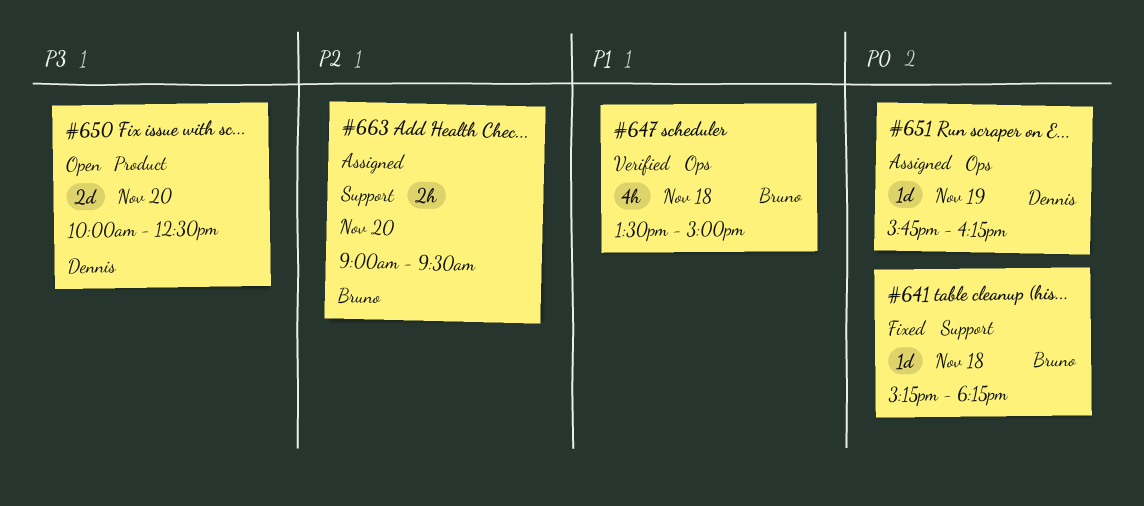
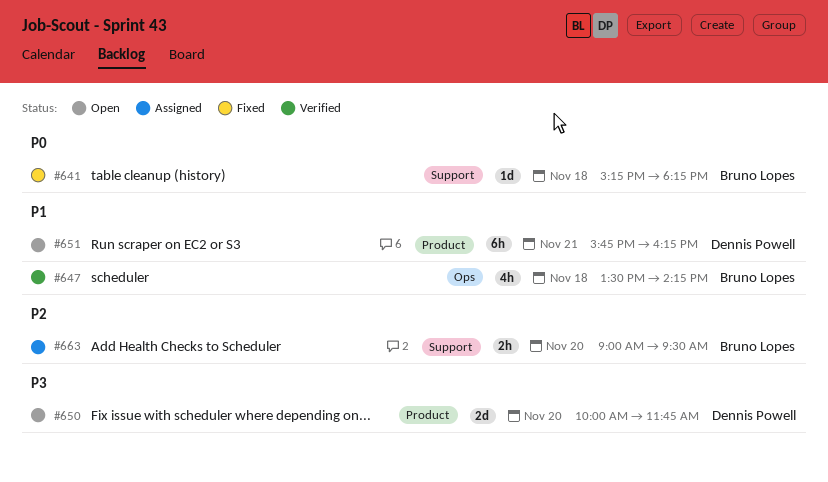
#647, ends: 15:00 -> 14:15
#650, ends: 12:30 -> 11:45
#651, status: Assigned -> Open
#651, priority: P0 -> P1
#651, label: Ops -> Product
#651, estimate: 1d -> 6h
#651, day: Nov 19 -> Nov 21

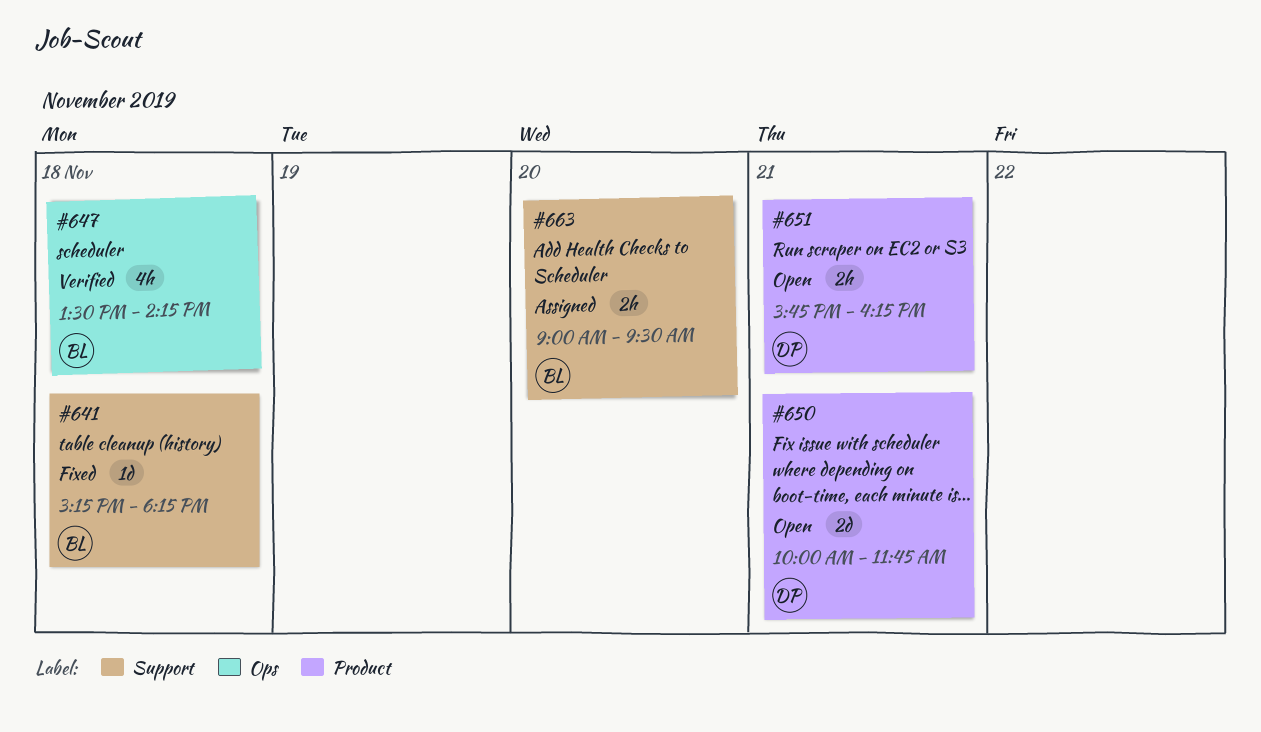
#650, day: Nov 20 -> Nov 21
#651, estimate: 6h -> 2h

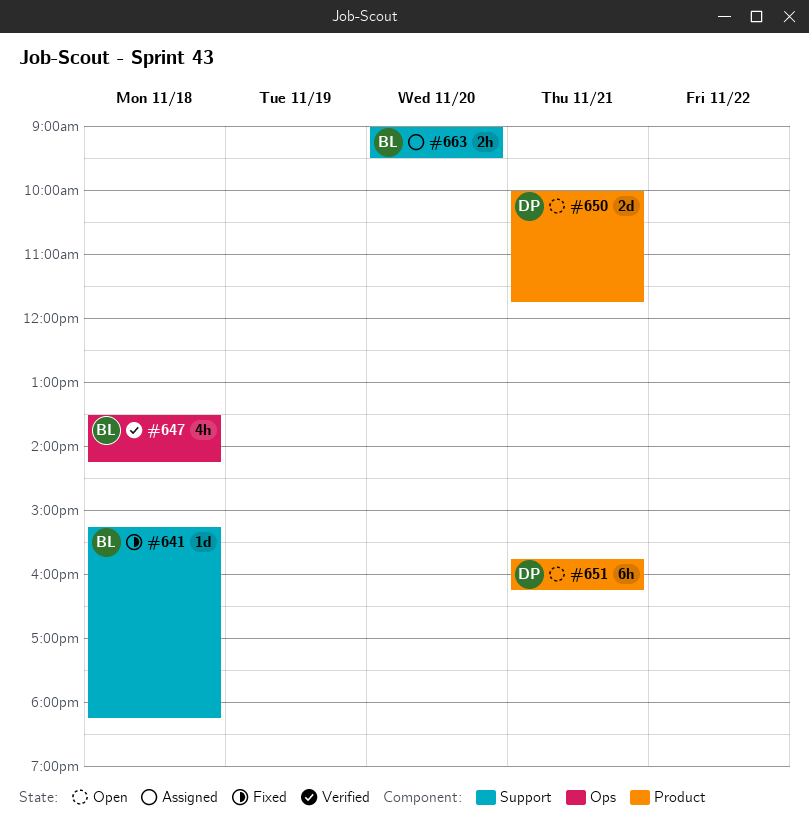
#651, estimate: 2h -> 6h

